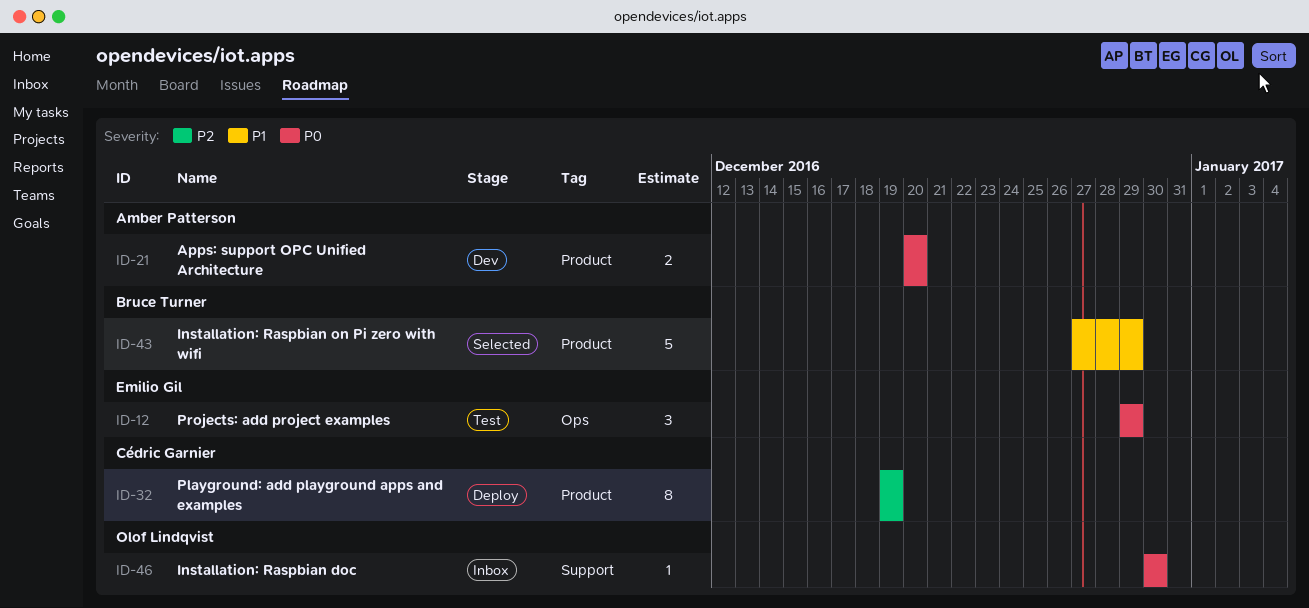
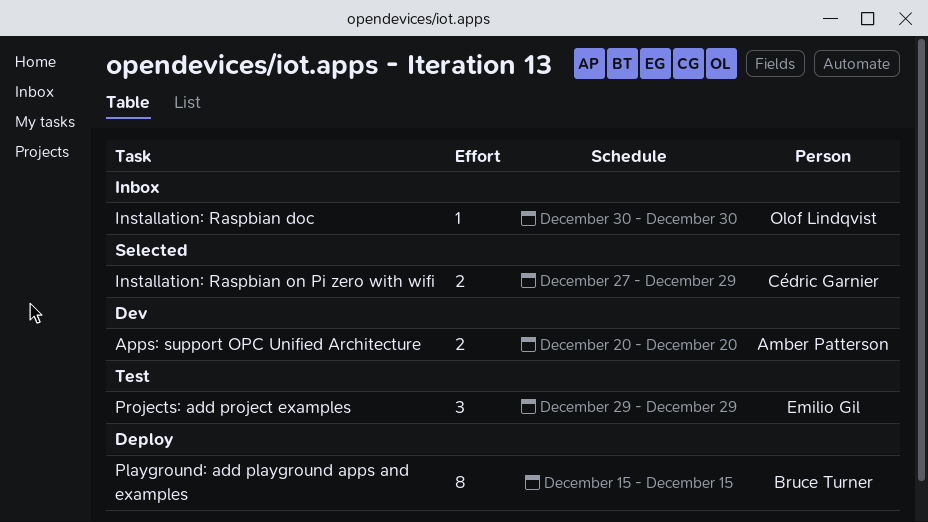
Installation: Raspbian on Pi zero with wifi, owner: Bruce Turner -> Cédric Garnier
Installation: Raspbian on Pi zero with wifi, estimate: 5 -> 2
Playground: add playground apps and examples, owner: Cédric Garnier -> Bruce Turner
Playground: add playground apps and examples, start: Dec 19 -> Dec 15
Playground: add playground apps and examples, due: Dec 19 -> Dec 15

